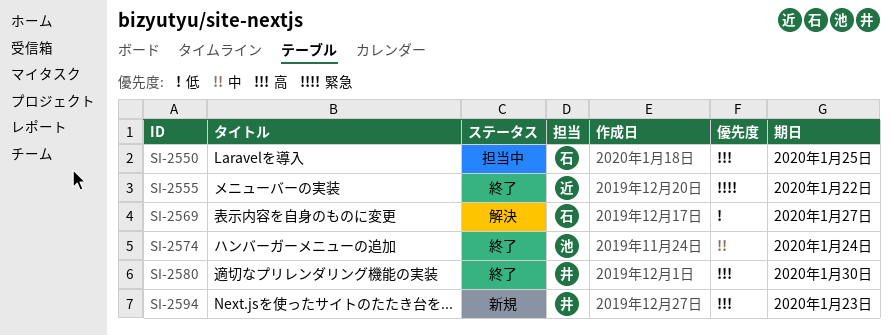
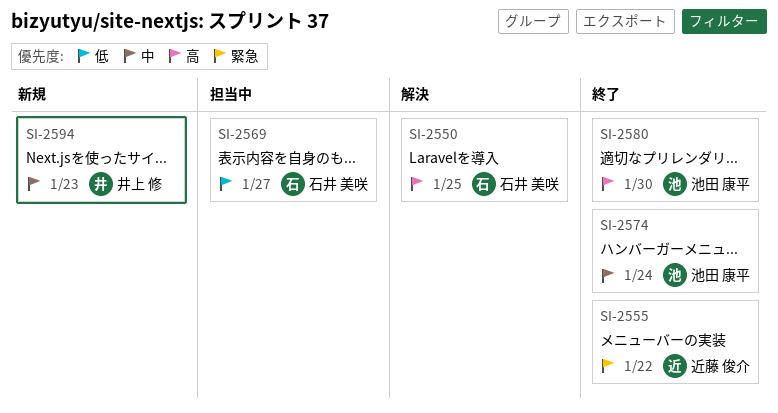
SI-2550, status: 担当中 -> 解決
SI-2569, status: 解決 -> 担当中
SI-2580, owner: 井上 修 -> 池田 康平
SI-2594, priority: 高 -> 中

